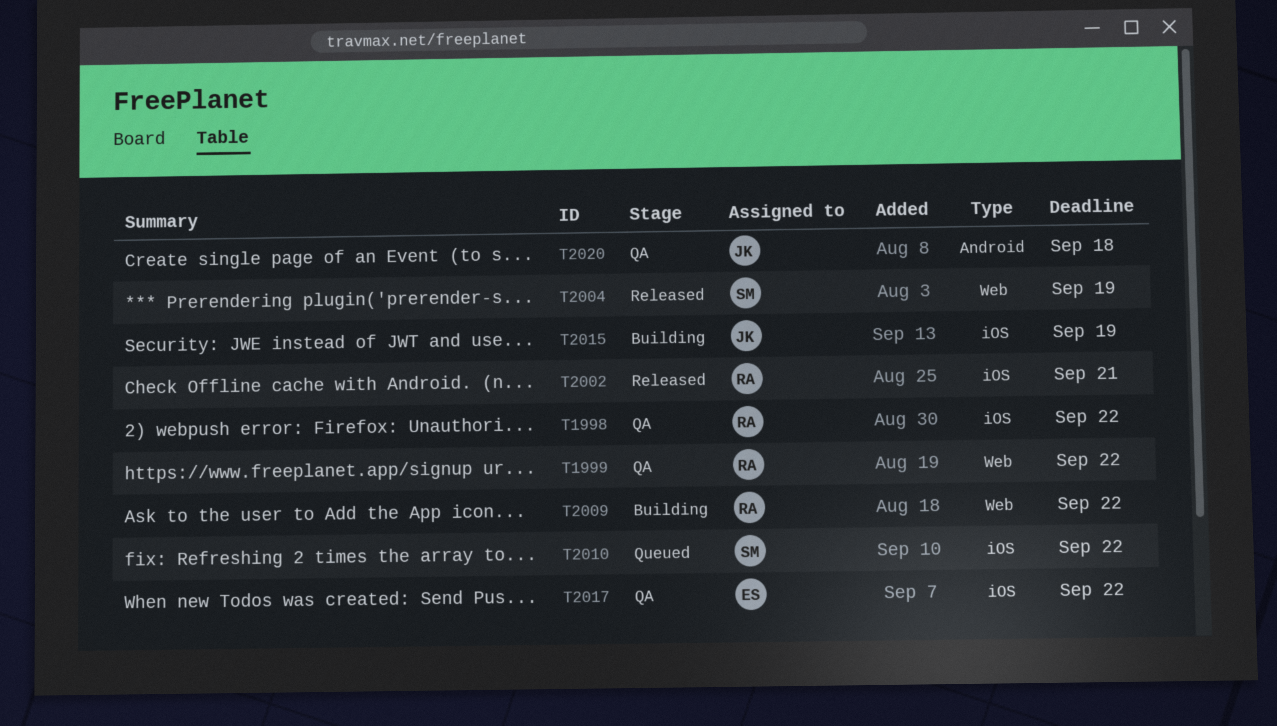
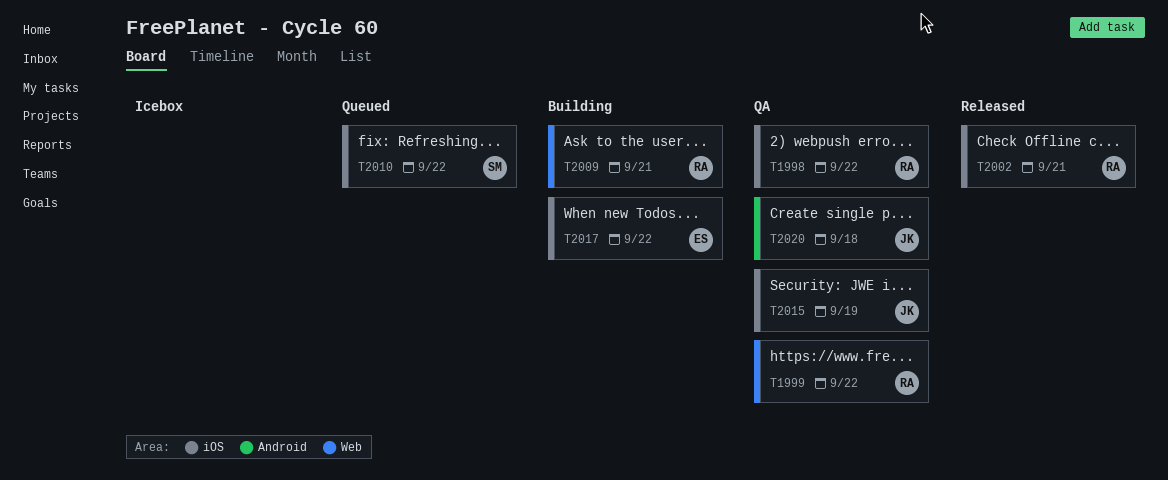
T2004: present -> none
T2009, due: Sep 22 -> Sep 21
T2015, status: Building -> QA
T2017, status: QA -> Building

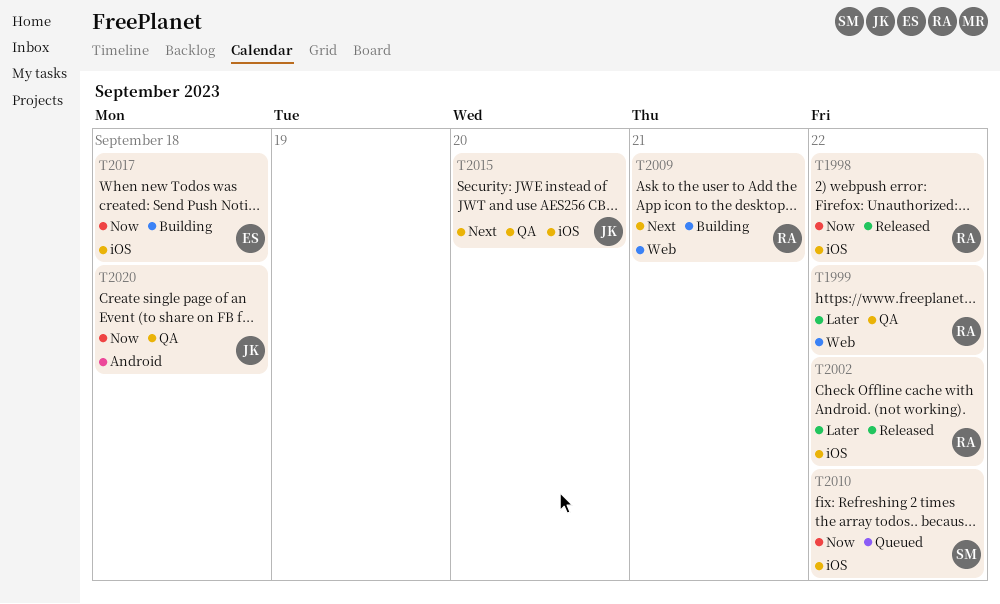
T1998, status: QA -> Released
T2002, due: Sep 21 -> Sep 22
T2015, due: Sep 19 -> Sep 20
T2017, due: Sep 22 -> Sep 18

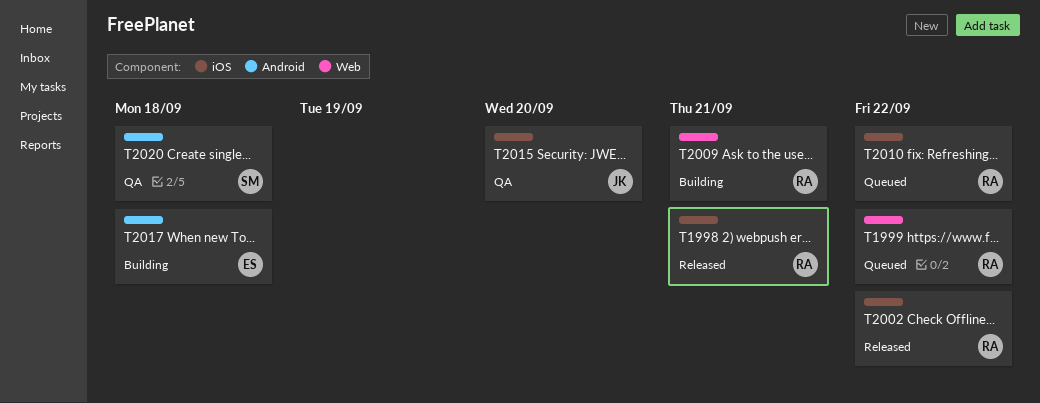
T1998, due: Sep 22 -> Sep 21
T1999, status: QA -> Queued
T2010, owner: SM -> RA
T2017, label: iOS -> Android
T2020, owner: JK -> SM

